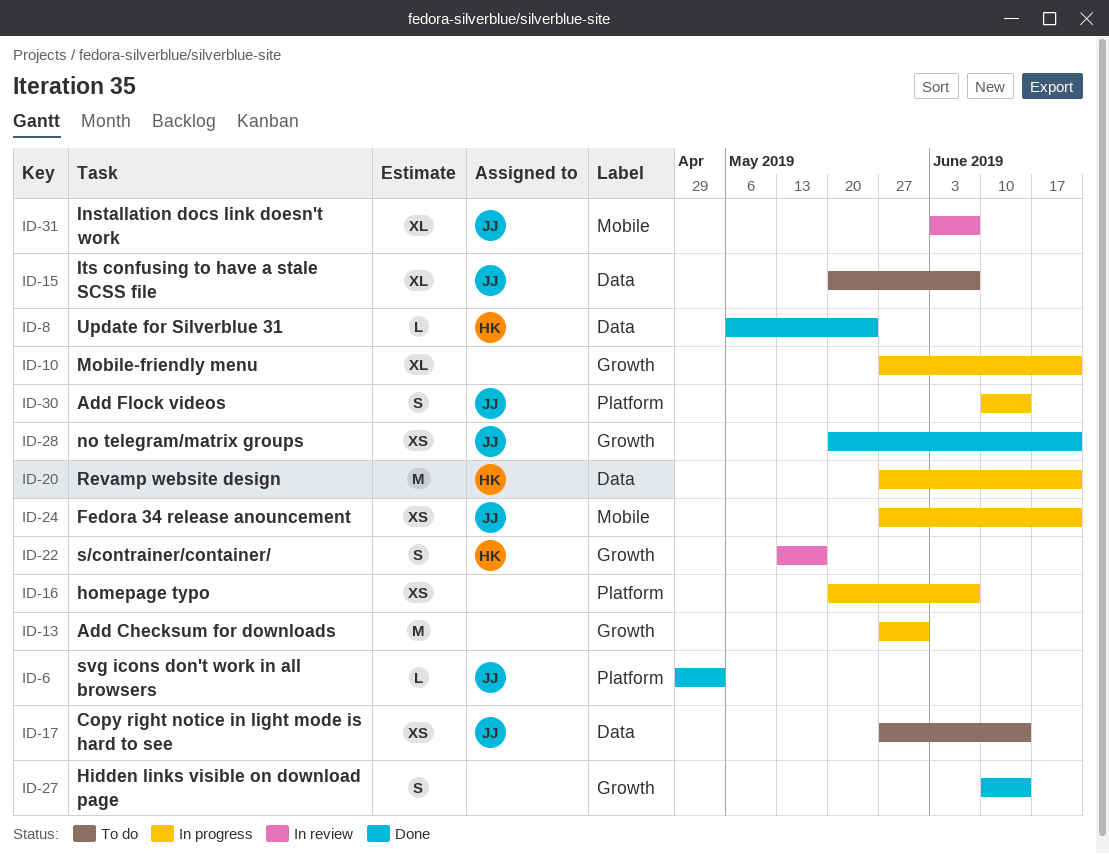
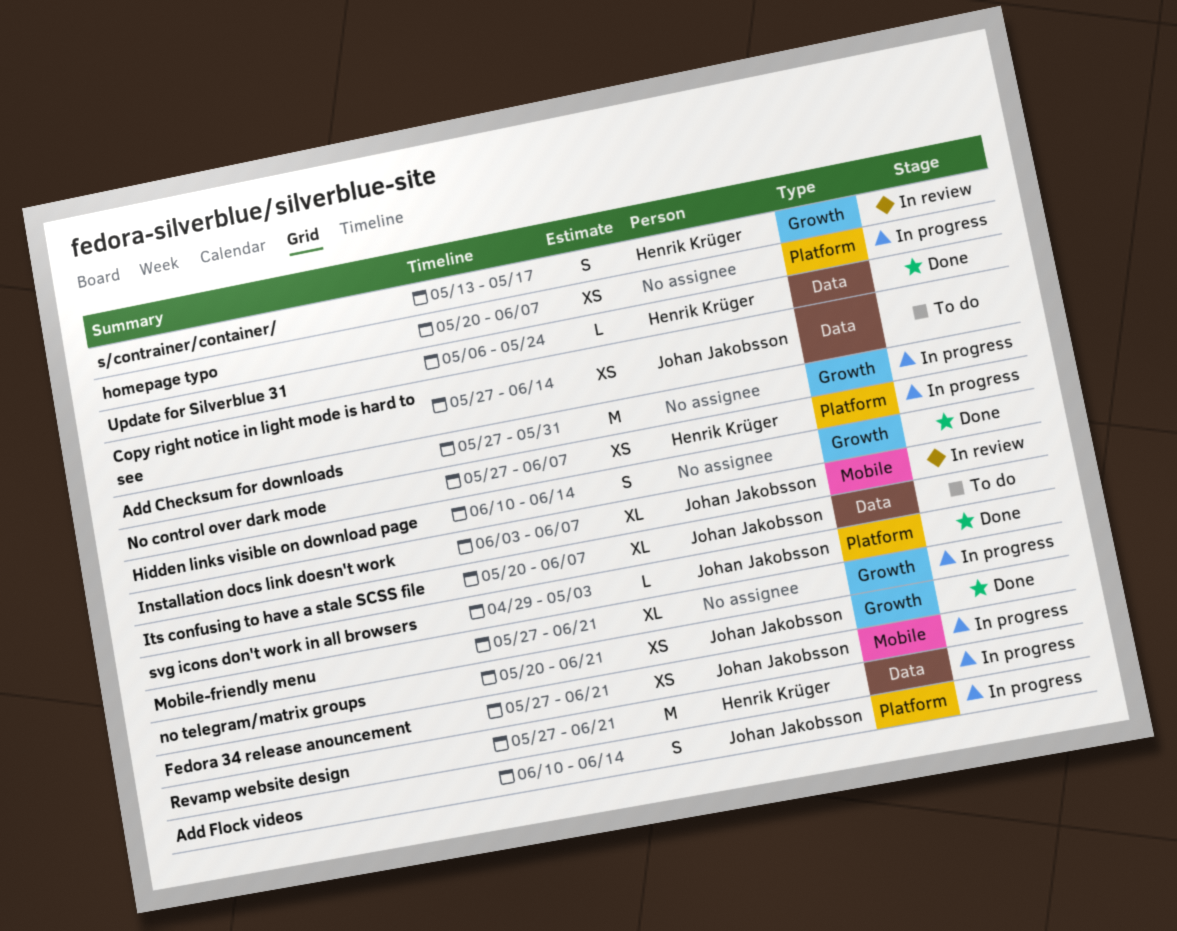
No control over dark mode: none -> present

